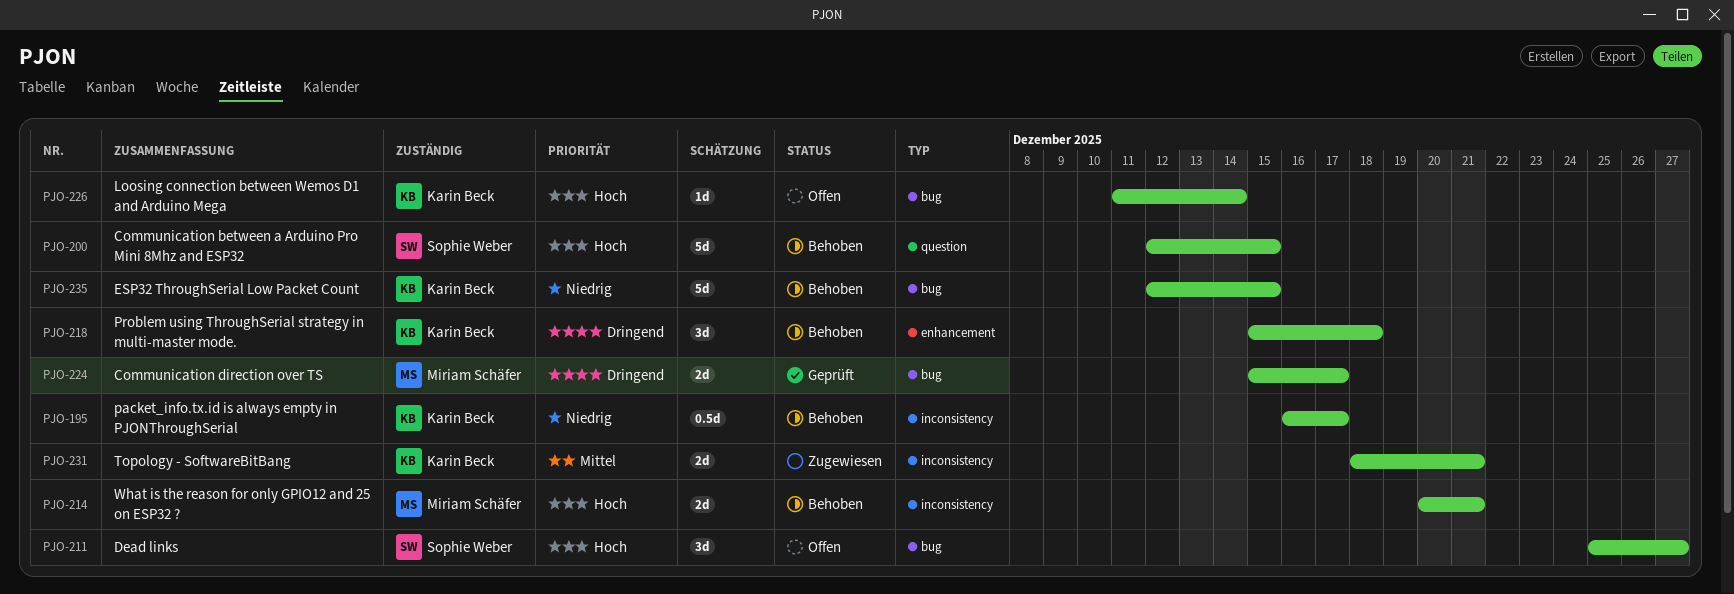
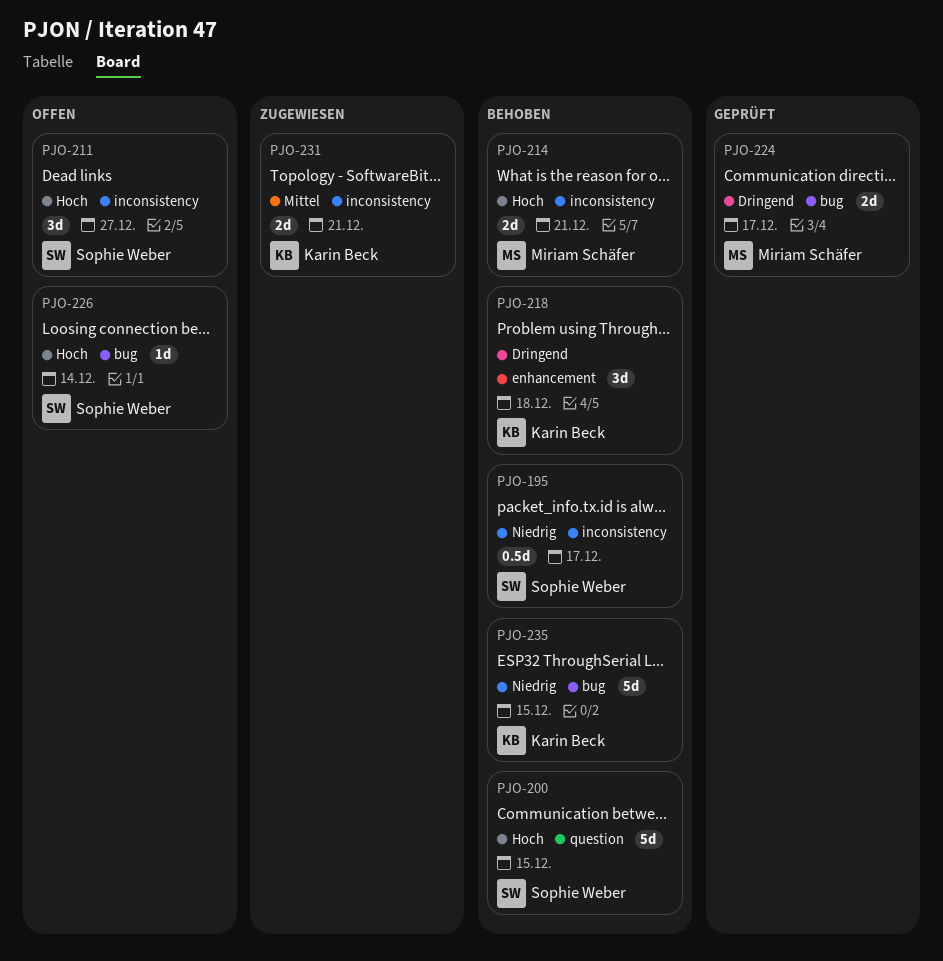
PJO-195, owner: Karin Beck -> Sophie Weber
PJO-211, label: bug -> inconsistency
PJO-226, owner: Karin Beck -> Sophie Weber

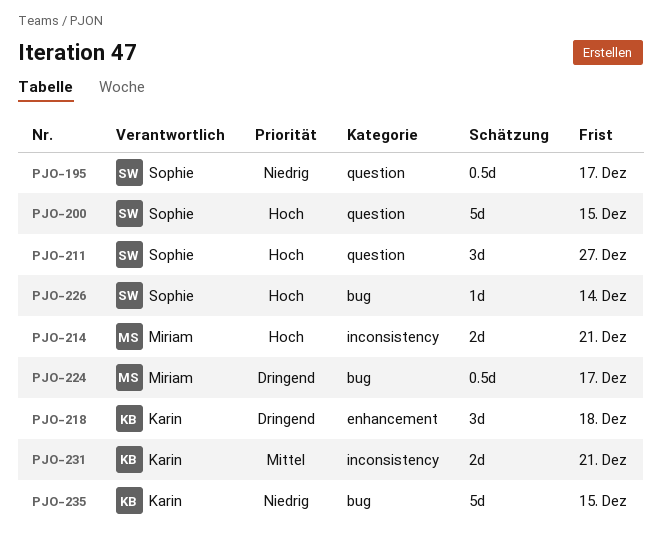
PJO-195, label: inconsistency -> question
PJO-211, label: inconsistency -> question
PJO-224, estimate: 2d -> 0.5d

